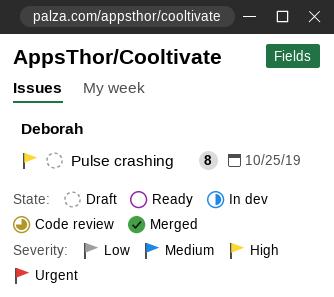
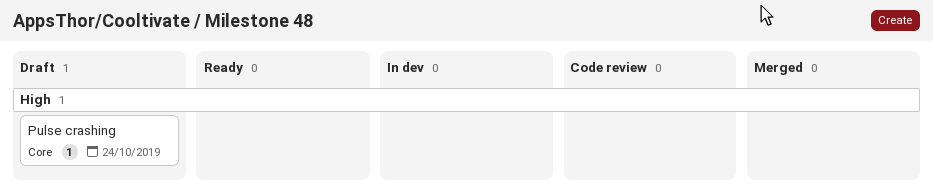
Pulse crashing, estimate: 8 -> 1
Pulse crashing, due: Oct 25 -> Oct 24

